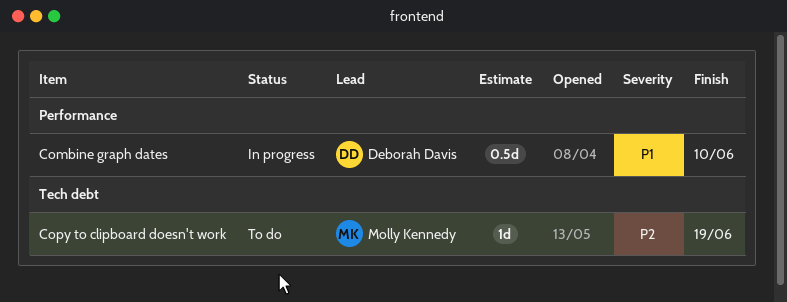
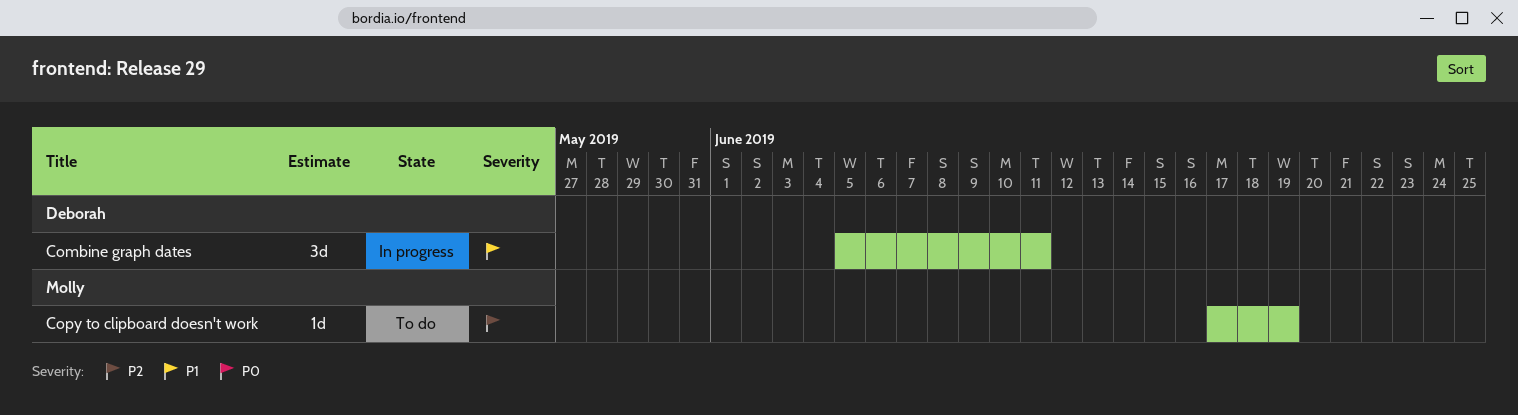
Combine graph dates, estimate: 0.5d -> 3d
Combine graph dates, due: Jun 10 -> Jun 11

